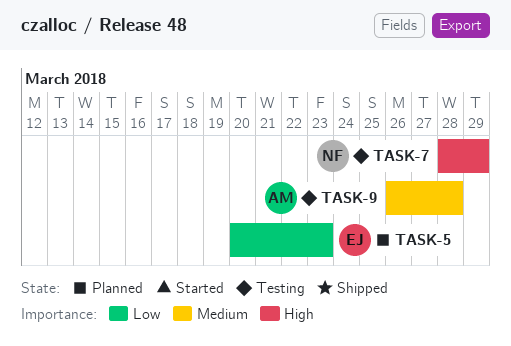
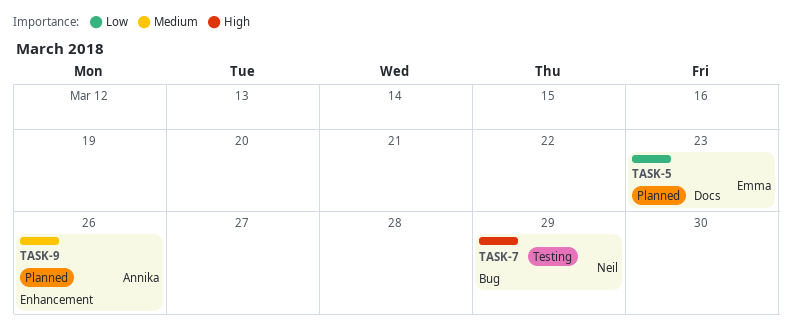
TASK-9, status: Testing -> Planned
TASK-9, due: Mar 28 -> Mar 26

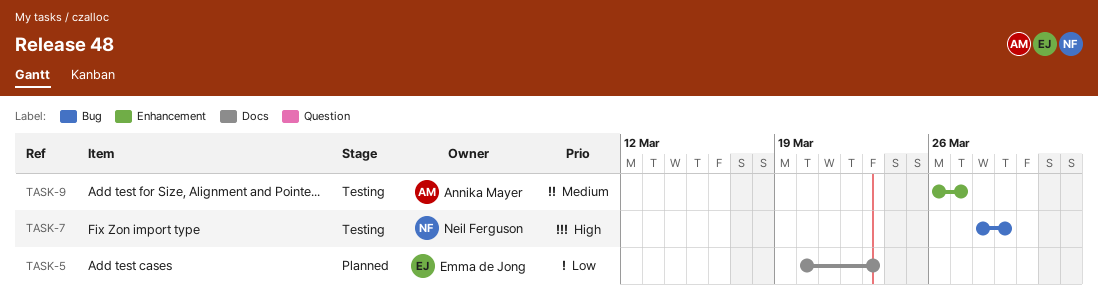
TASK-9, status: Planned -> Testing
TASK-9, due: Mar 26 -> Mar 27

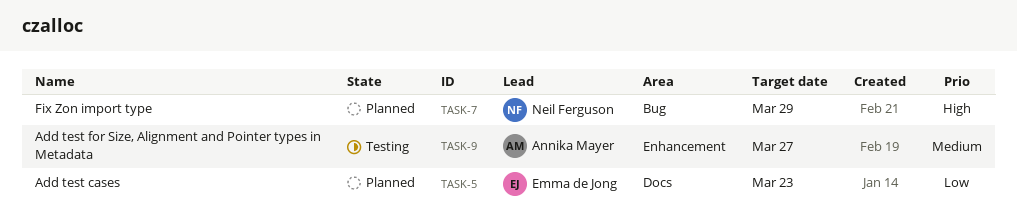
TASK-7, status: Testing -> Planned

